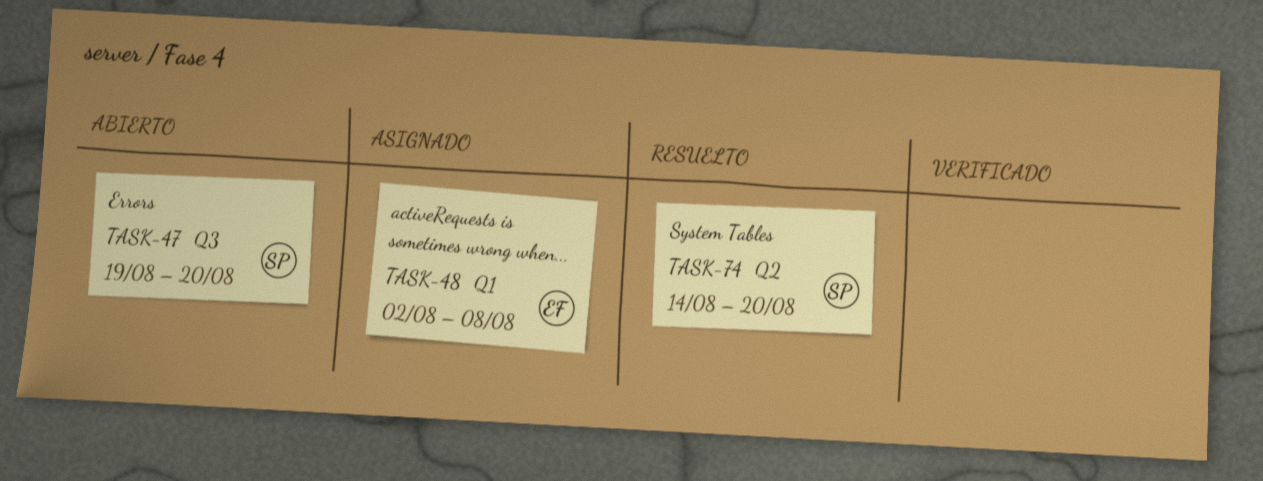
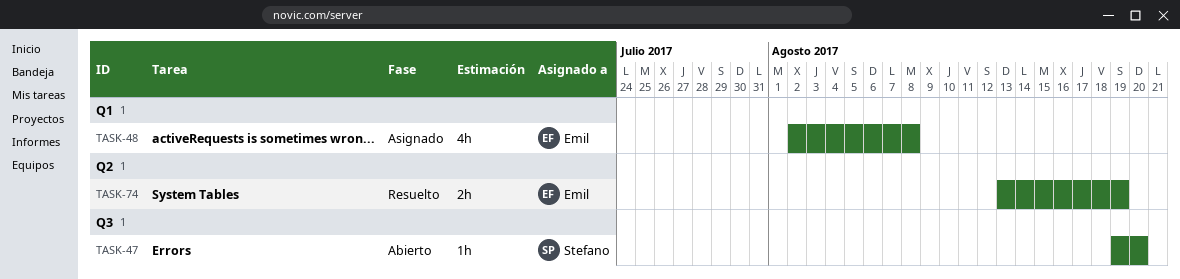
TASK-74, owner: Stefano -> Emil
TASK-74, start: Aug 14 -> Aug 13
TASK-74, due: Aug 20 -> Aug 19

